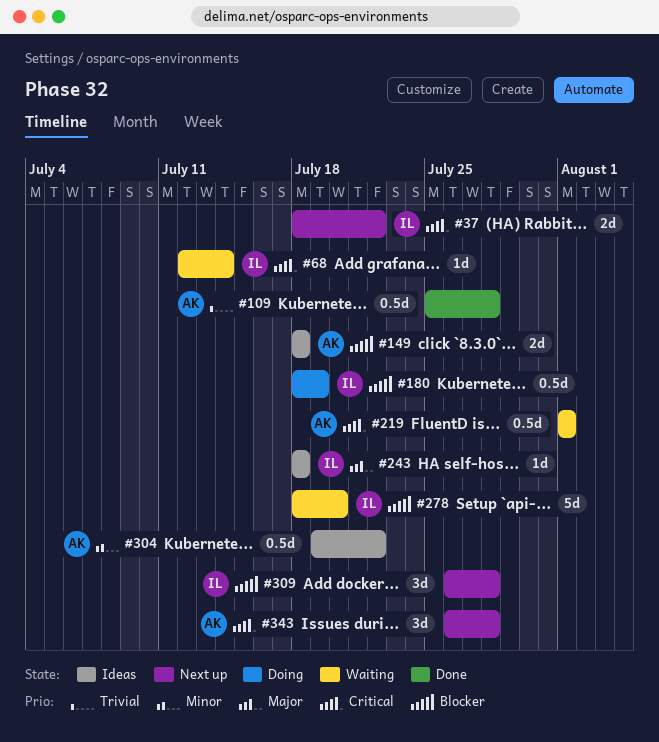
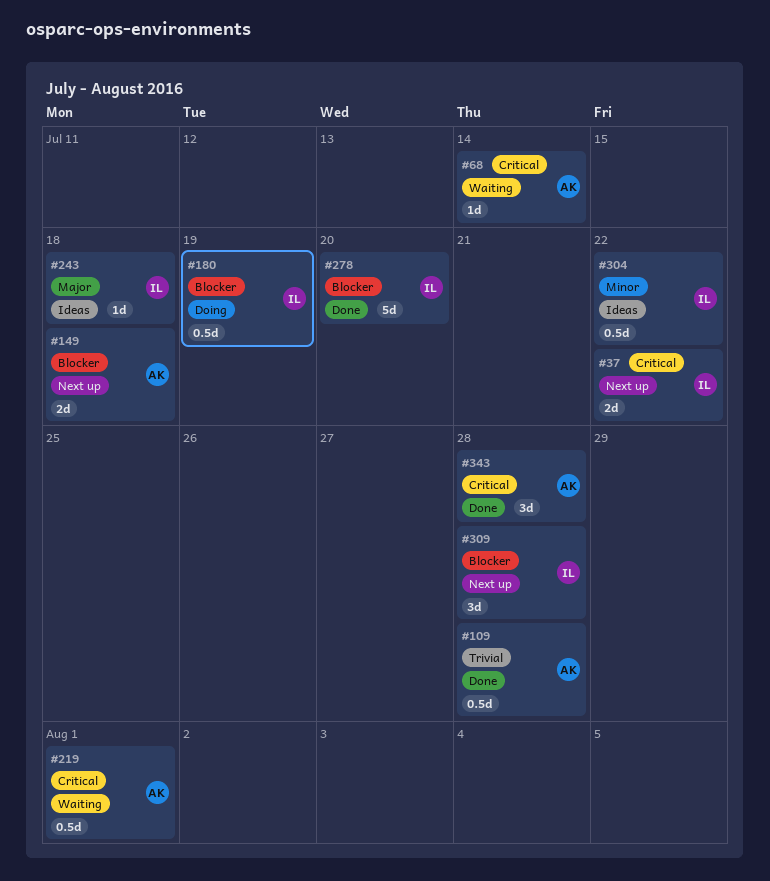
#68, owner: IL -> AK
#149, status: Ideas -> Next up
#278, status: Waiting -> Done
#304, owner: AK -> IL
#343, status: Next up -> Done

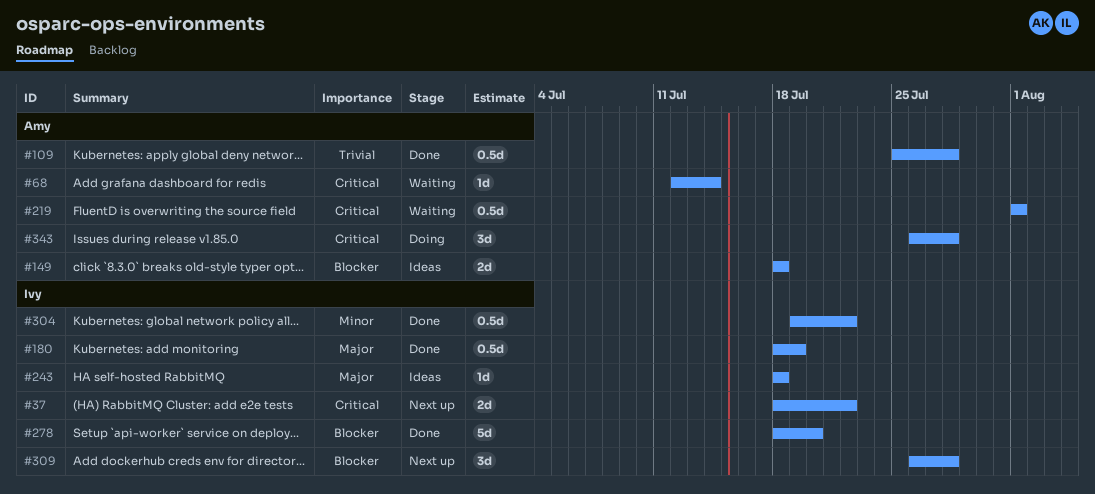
#149, status: Next up -> Ideas
#180, status: Doing -> Done
#180, priority: Blocker -> Major
#304, status: Ideas -> Done
#343, status: Done -> Doing

